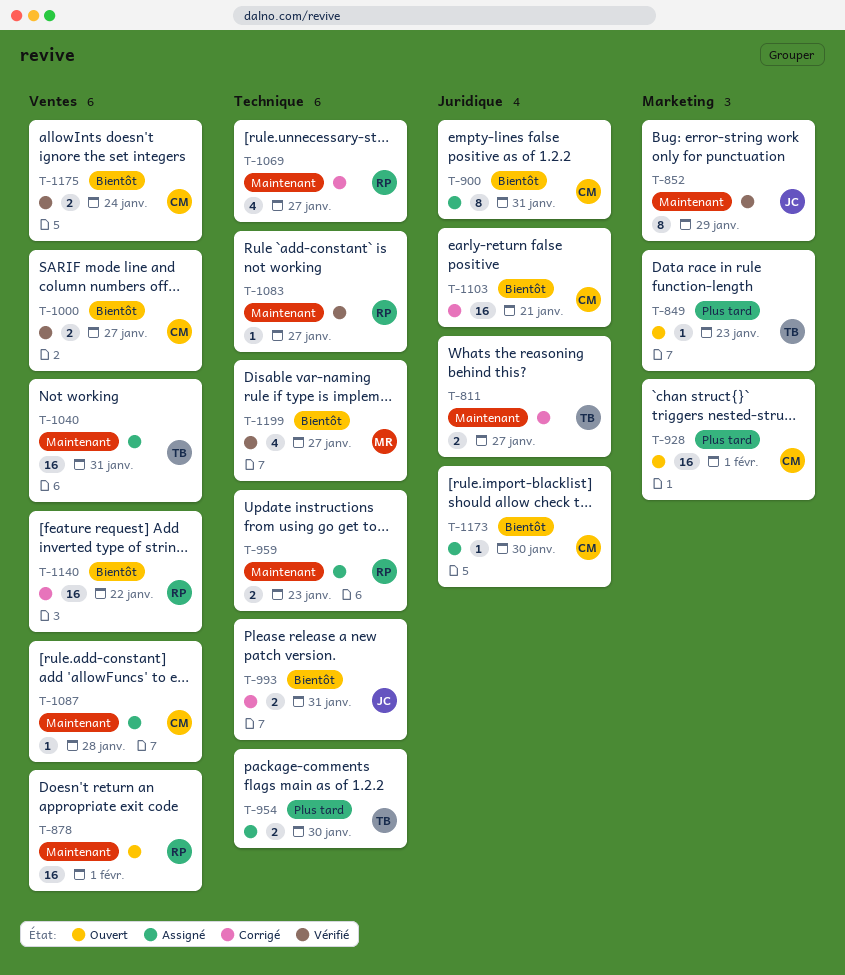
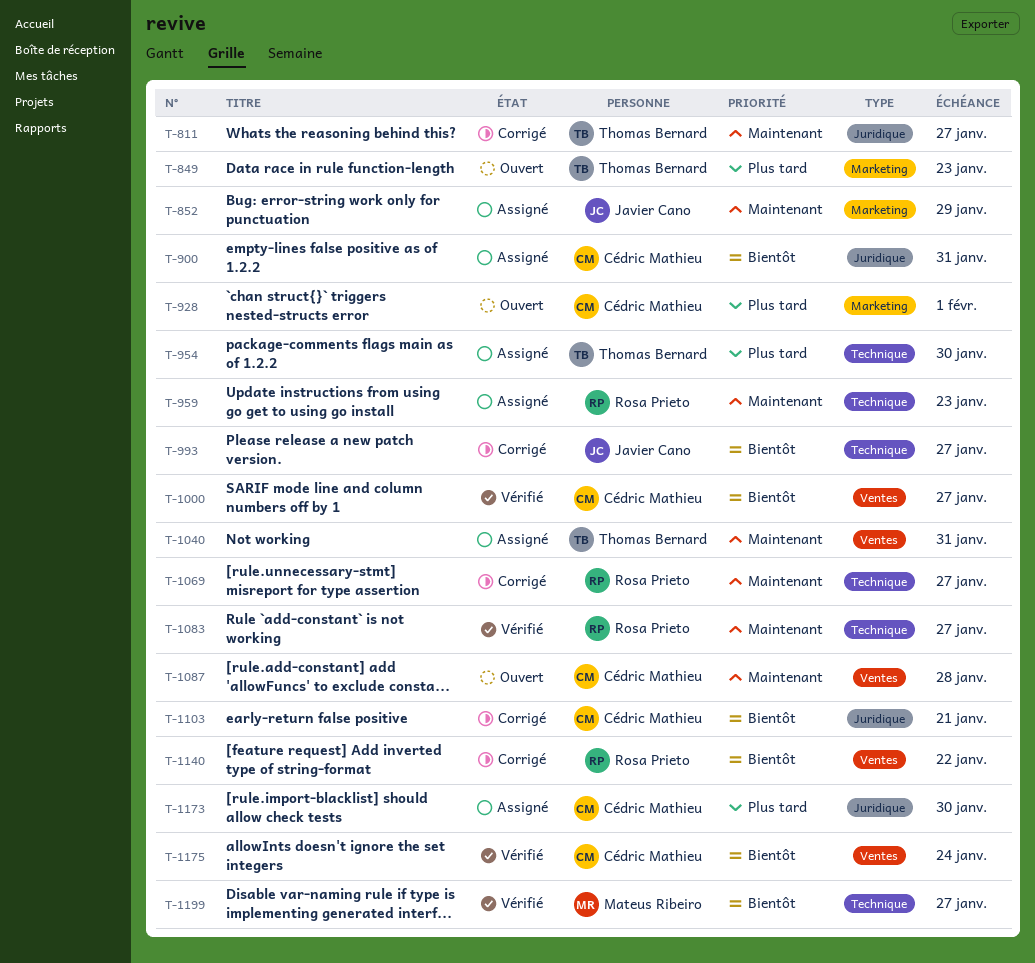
T-852, status: Vérifié -> Assigné
T-878: present -> none
T-993, due: Jan 31 -> Jan 27
T-1087, status: Assigné -> Ouvert
T-1173, priority: Bientôt -> Plus tard

